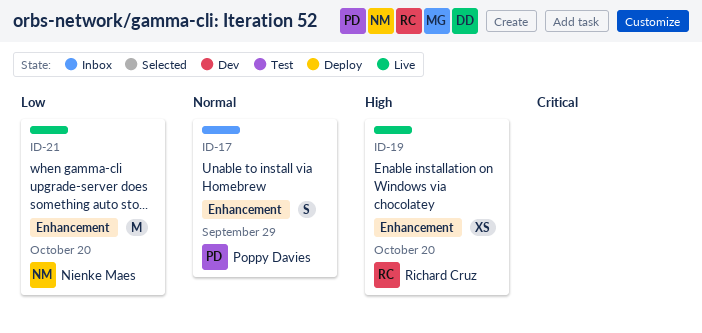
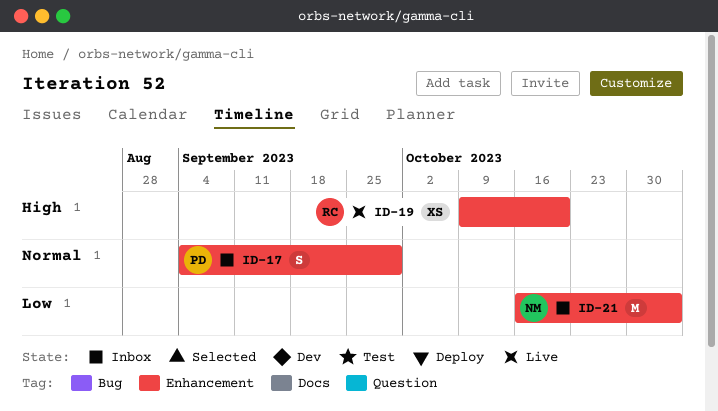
ID-21, status: Live -> Inbox
ID-21, due: Oct 20 -> Nov 3

